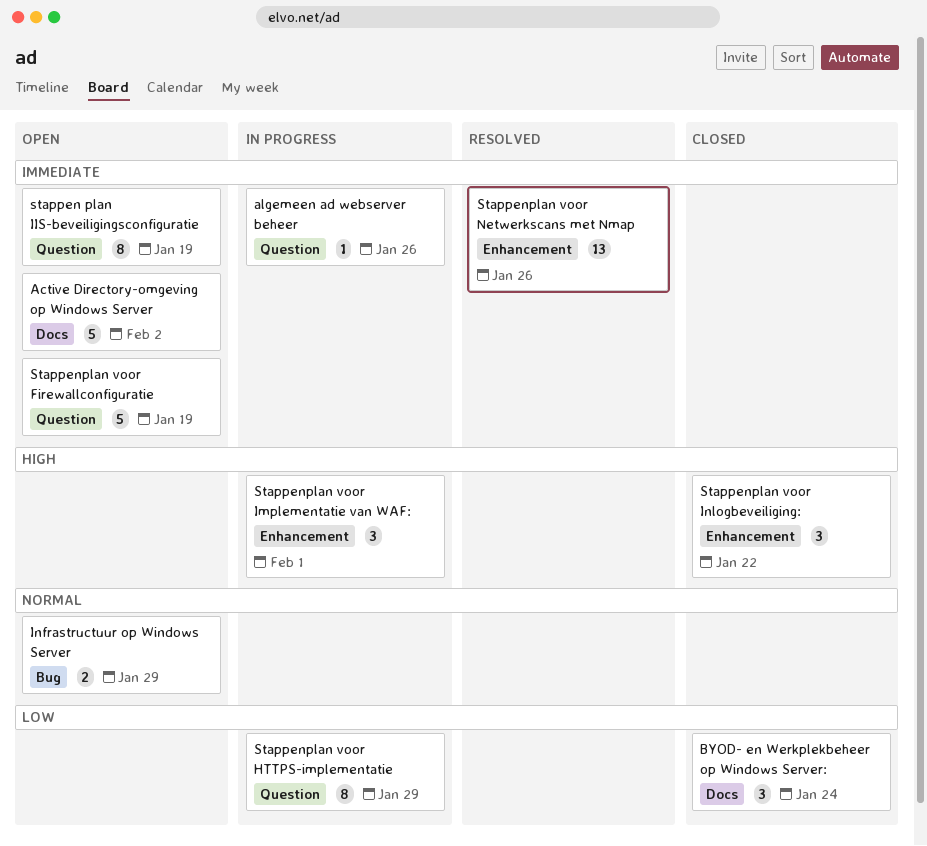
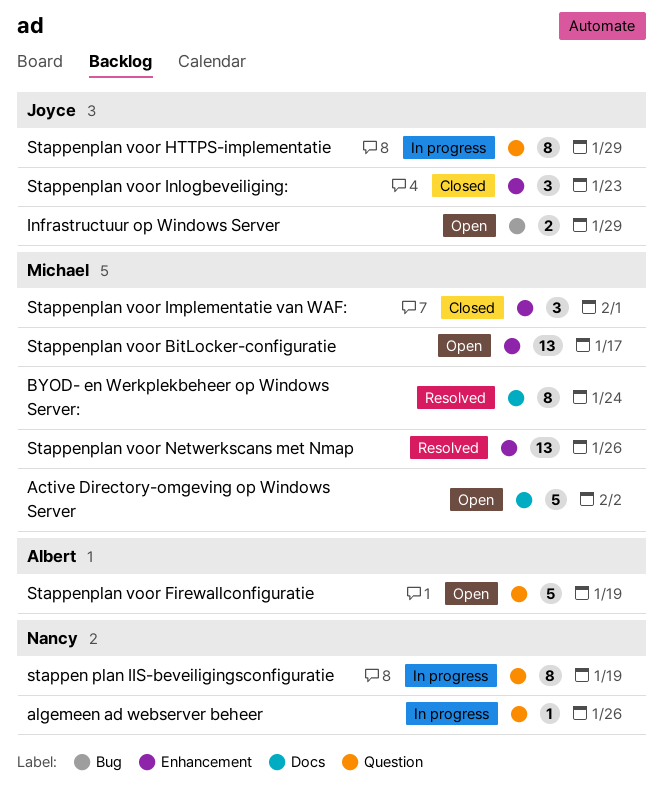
BYOD- en Werkplekbeheer op Windows Server:, status: Closed -> Resolved
BYOD- en Werkplekbeheer op Windows Server:, estimate: 3 -> 8
stappen plan IIS-beveiligingsconfiguratie, status: Open -> In progress
Stappenplan voor BitLocker-configuratie: none -> present
Stappenplan voor Implementatie van WAF:, status: In progress -> Closed
Stappenplan voor Inlogbeveiliging:, due: Jan 22 -> Jan 23

